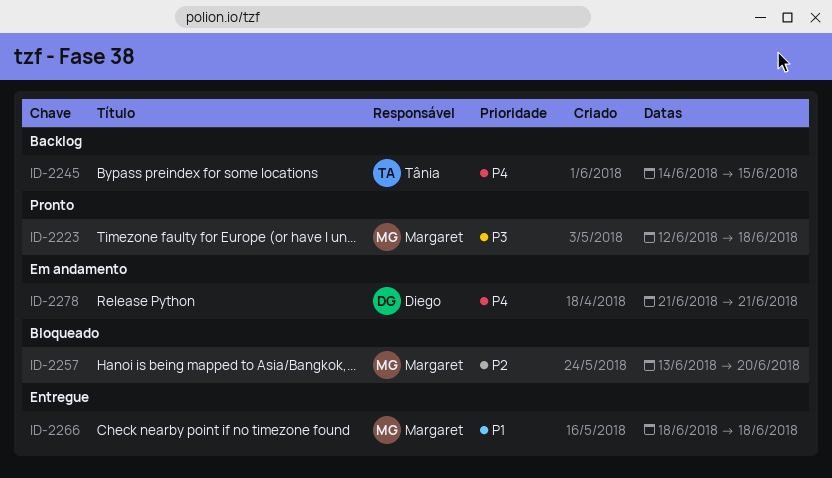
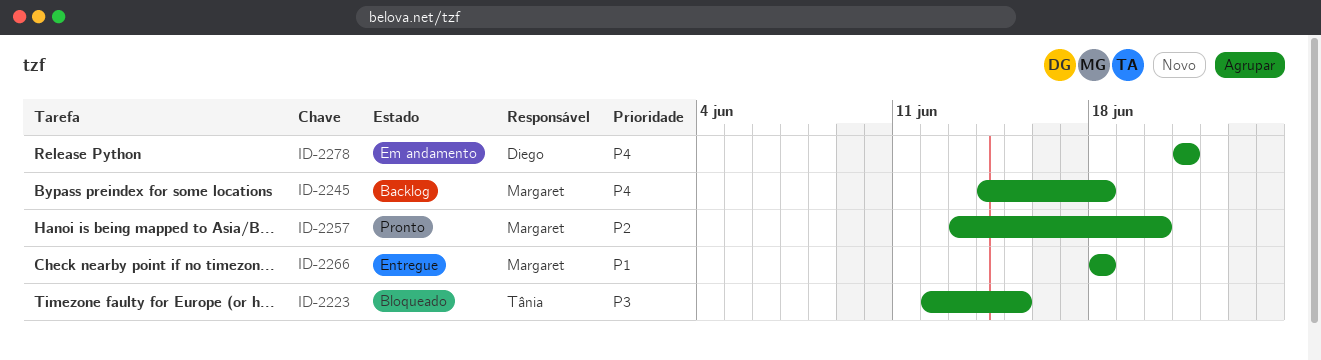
ID-2223, status: Pronto -> Bloqueado
ID-2223, owner: Margaret -> Tânia
ID-2223, due: Jun 18 -> Jun 15
ID-2245, owner: Tânia -> Margaret
ID-2245, due: Jun 15 -> Jun 18
ID-2257, status: Bloqueado -> Pronto

